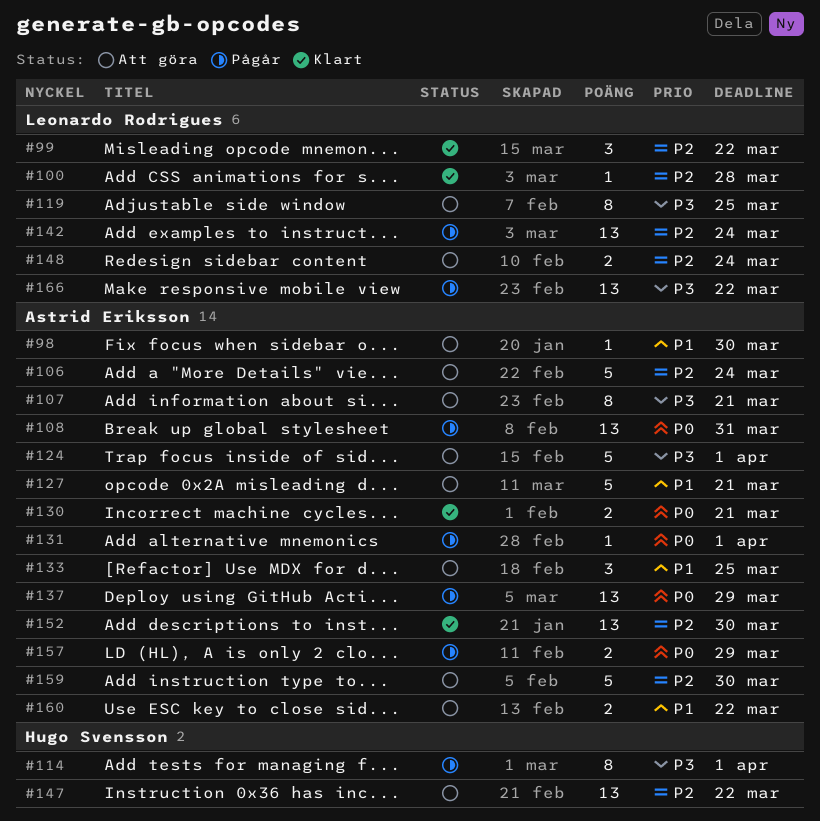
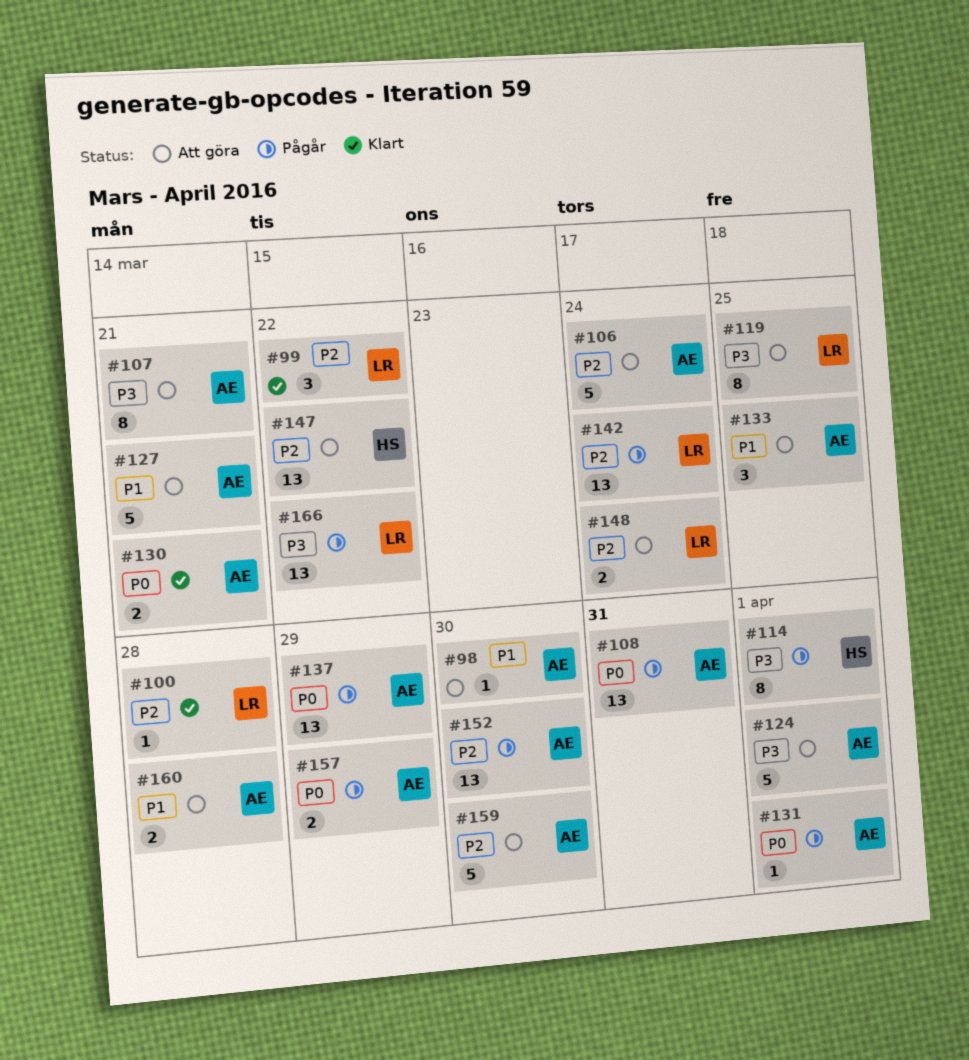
#152, status: Klart -> Pågår
#160, due: Mar 22 -> Mar 28

